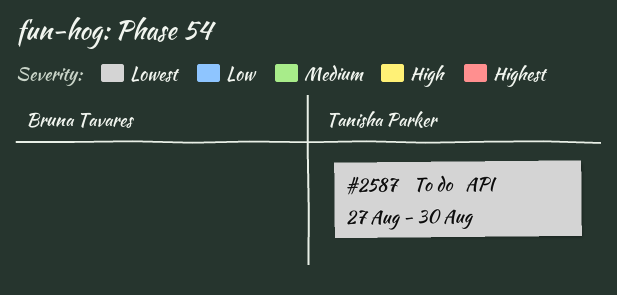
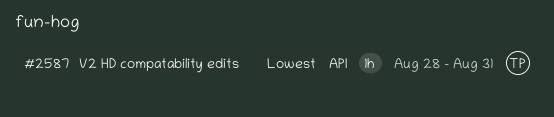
#2587, start: Aug 27 -> Aug 28
#2587, due: Aug 30 -> Aug 31

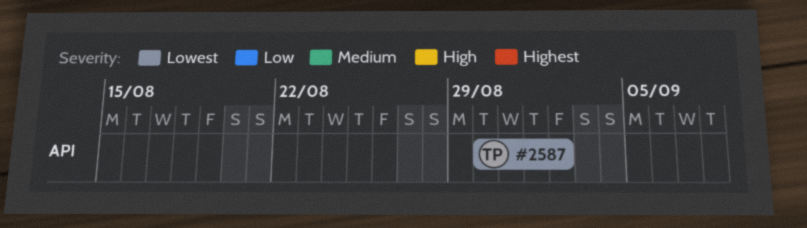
#2587, start: Aug 28 -> Aug 30
#2587, due: Aug 31 -> Sep 2

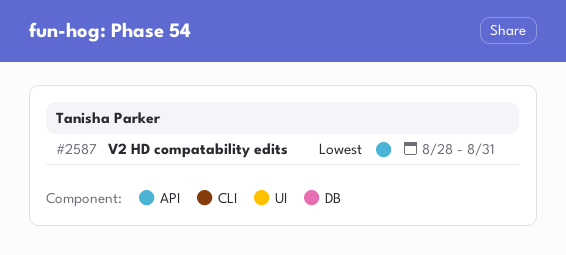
#2587, start: Aug 30 -> Aug 28
#2587, due: Sep 2 -> Aug 31

